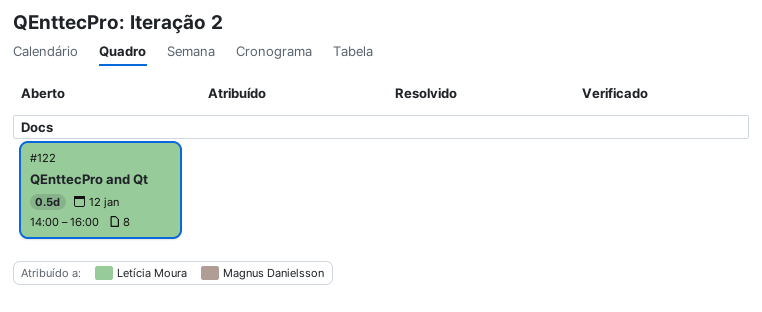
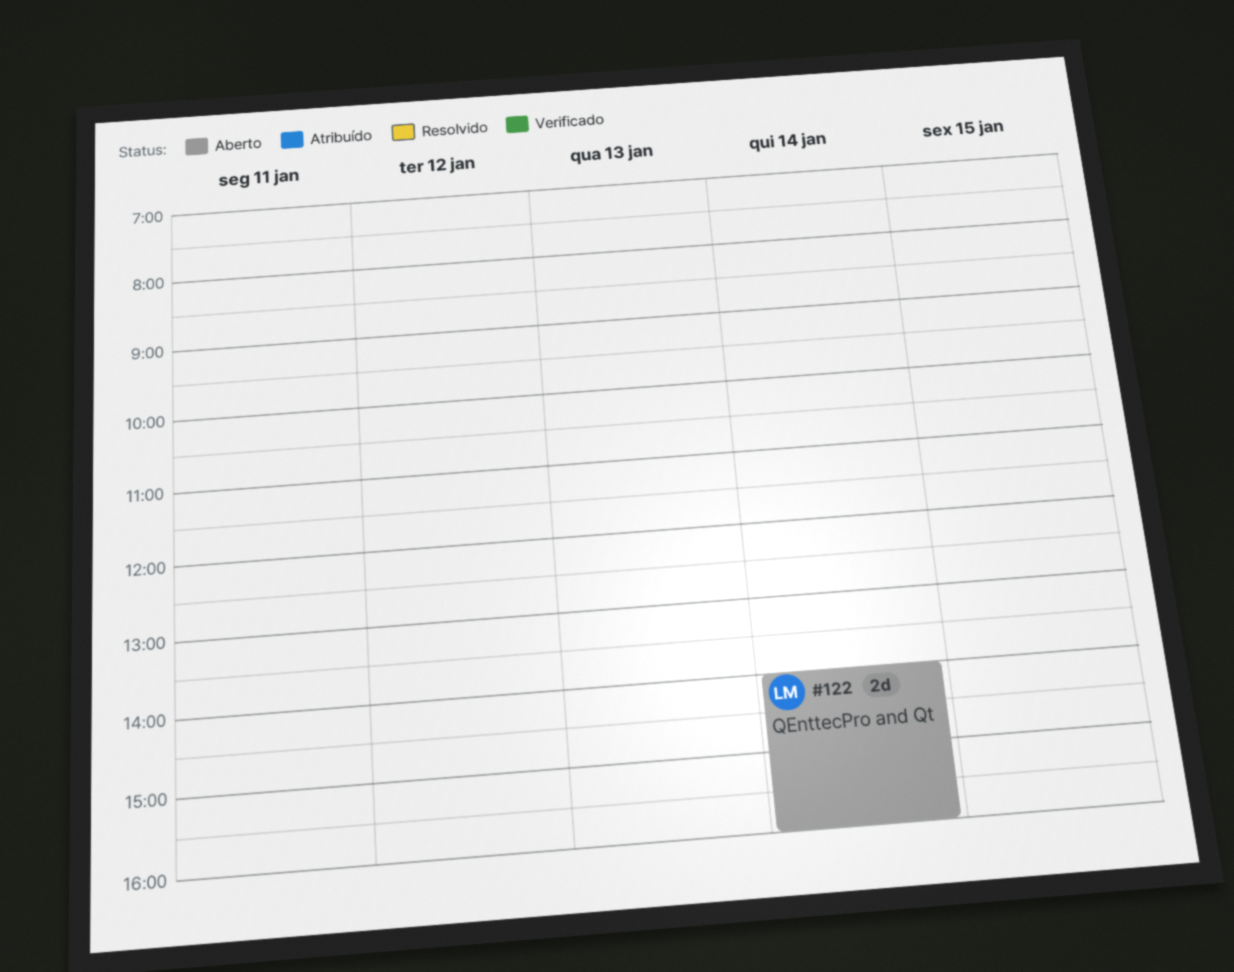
#122, estimate: 0.5d -> 2d
#122, day: Jan 12 -> Jan 14

